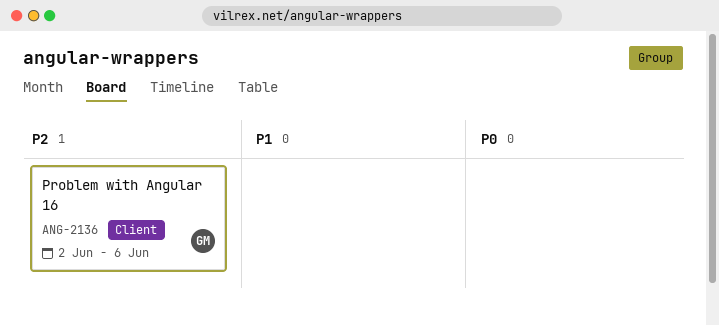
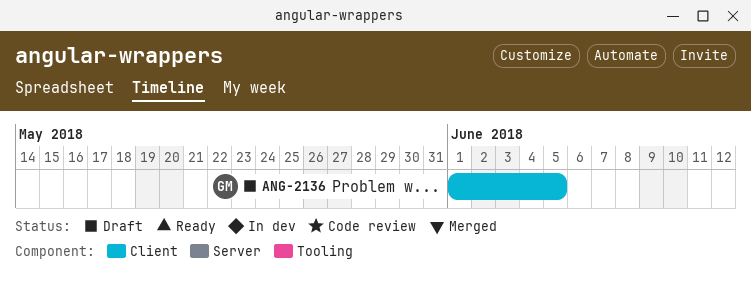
ANG-2136, start: Jun 2 -> Jun 1
ANG-2136, due: Jun 6 -> Jun 5

